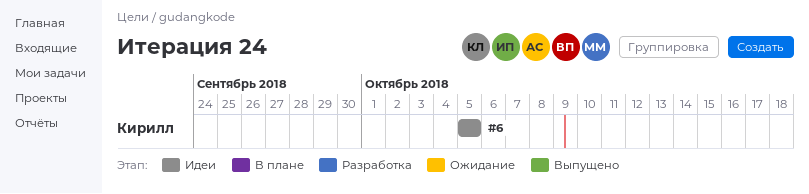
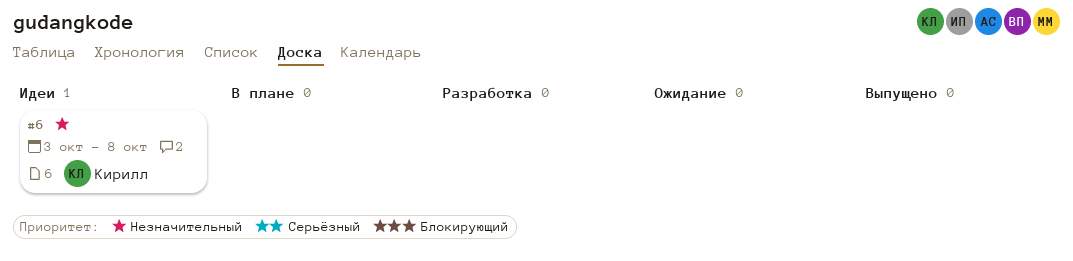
#6, start: Oct 5 -> Oct 3
#6, due: Oct 5 -> Oct 8

